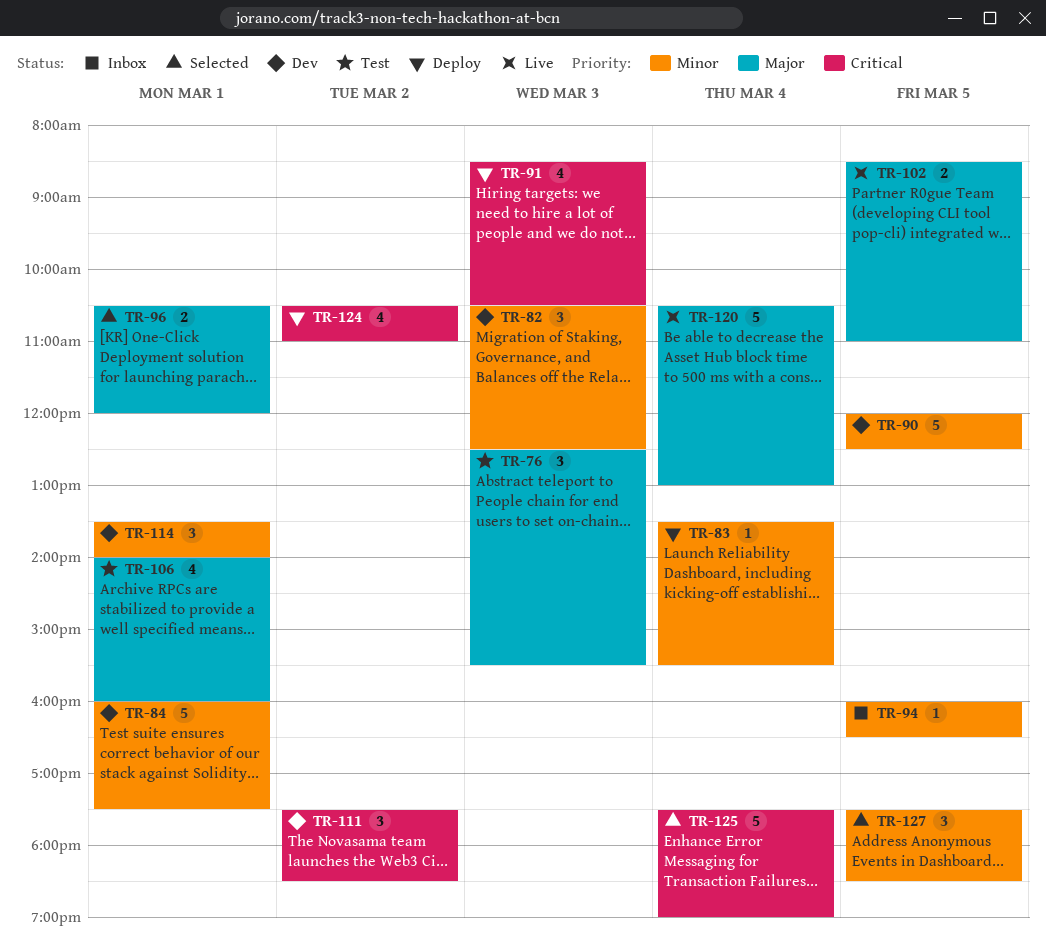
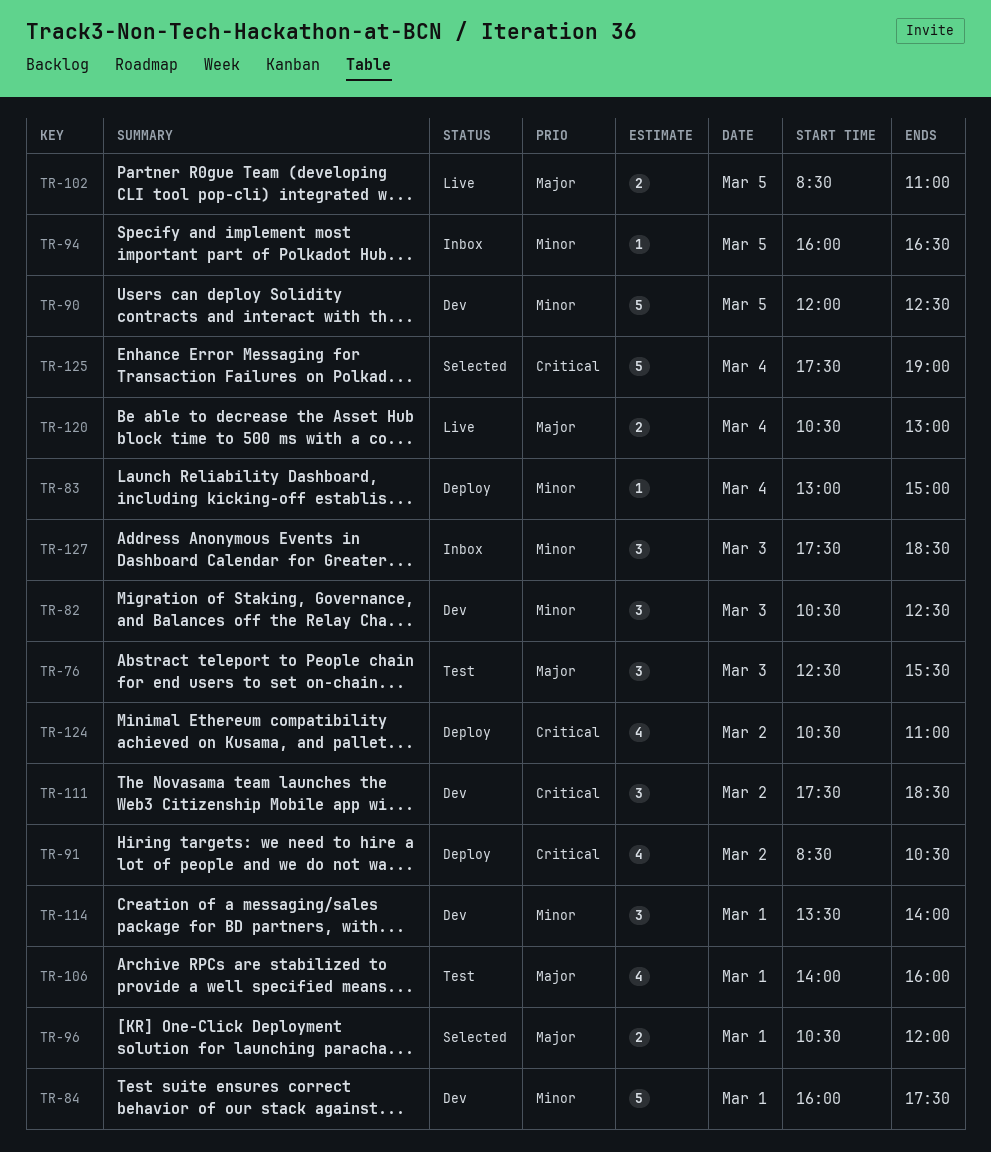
TR-83, begins: 13:30 -> 13:00
TR-83, ends: 15:30 -> 15:00
TR-91, day: Mar 3 -> Mar 2
TR-120, estimate: 5 -> 2
TR-127, status: Selected -> Inbox
TR-127, day: Mar 5 -> Mar 3

